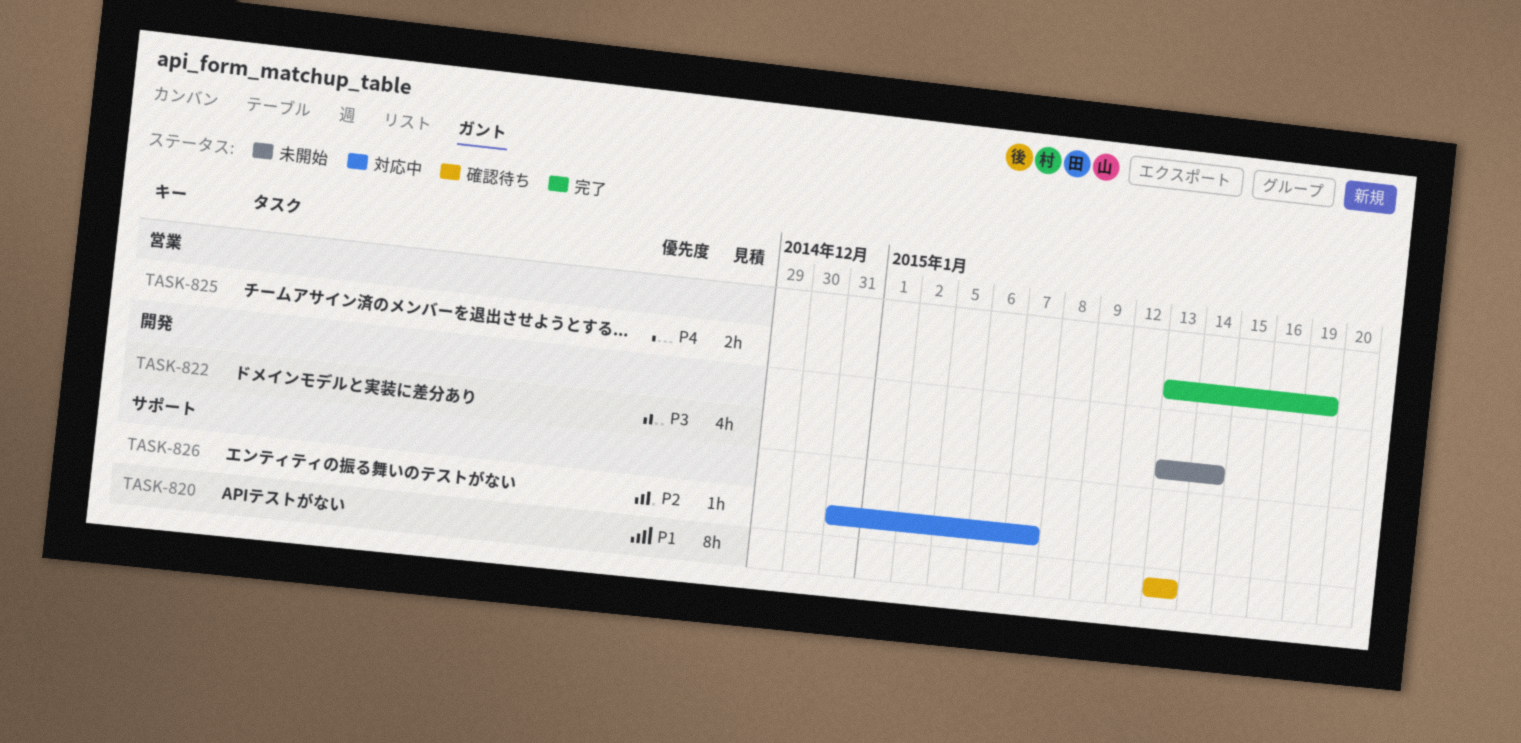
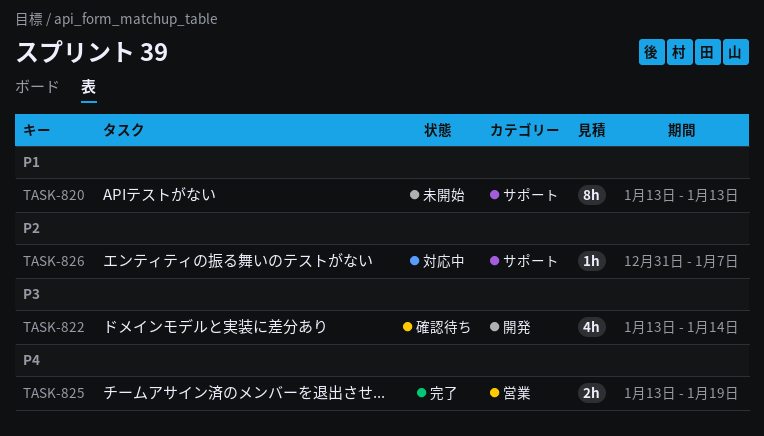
TASK-820, status: 確認待ち -> 未開始
TASK-822, status: 未開始 -> 確認待ち

